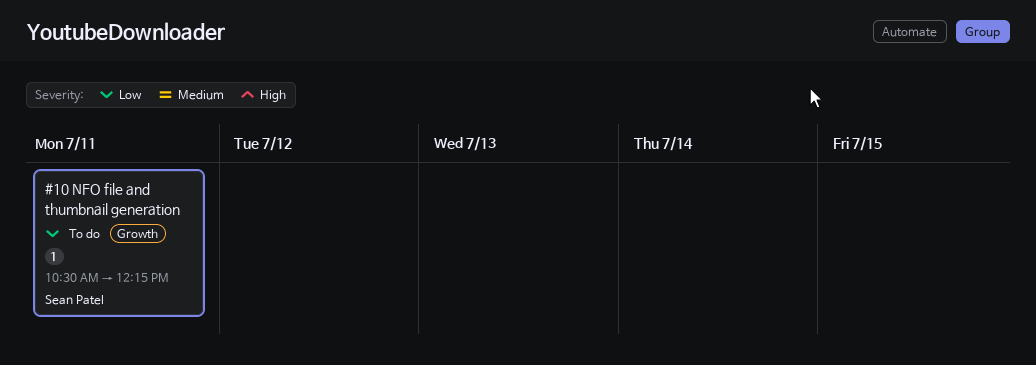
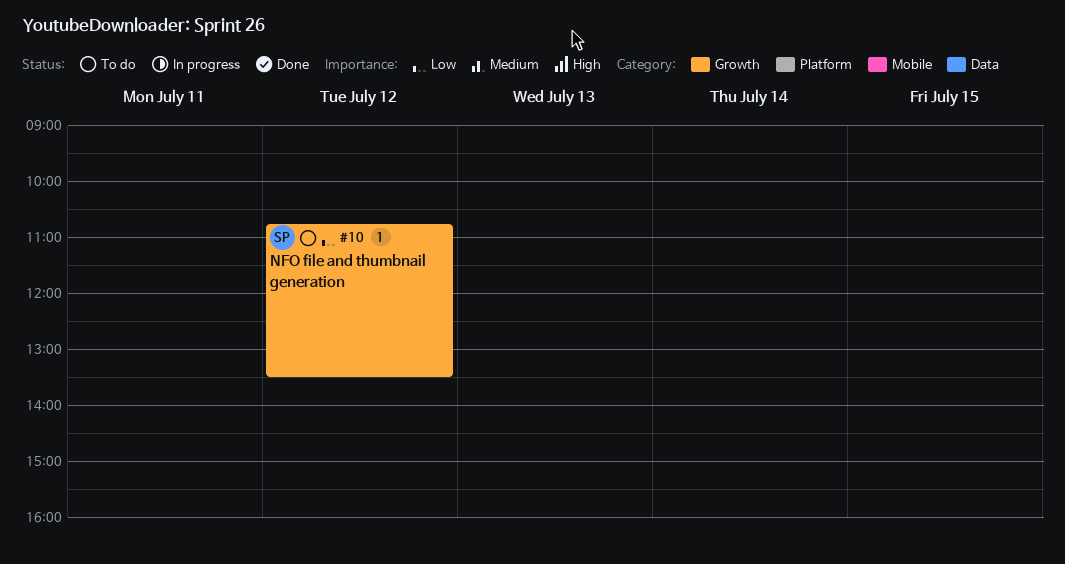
#10, day: Jul 11 -> Jul 12
#10, begins: 10:30 -> 10:45
#10, ends: 12:15 -> 13:30

